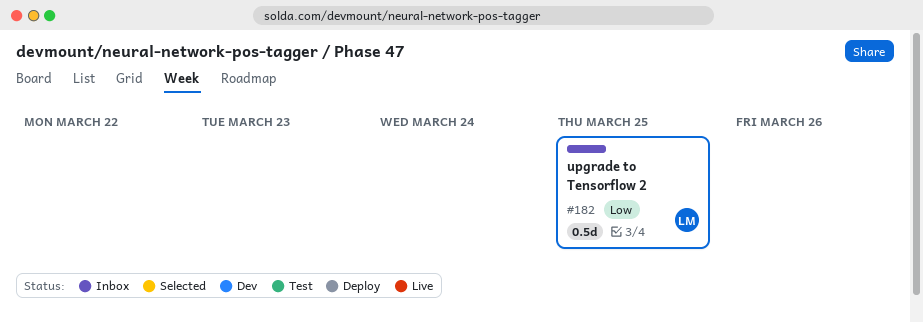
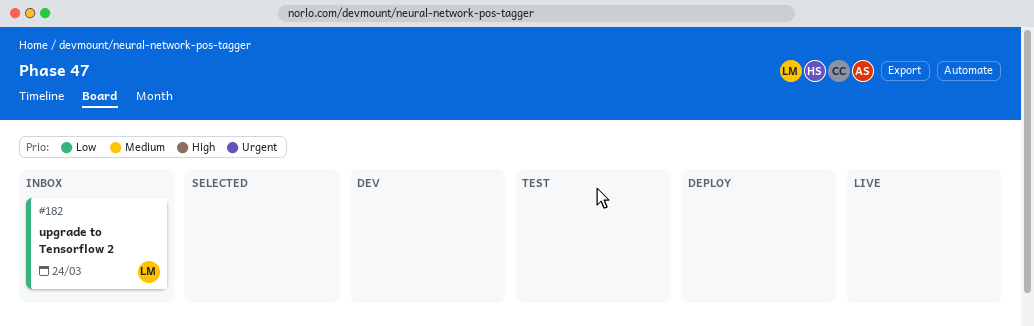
#182, due: Mar 25 -> Mar 24

